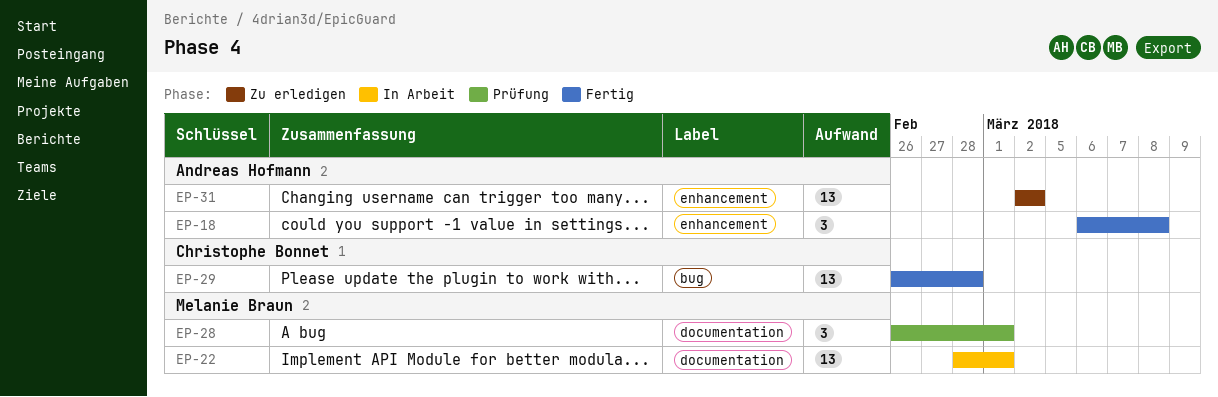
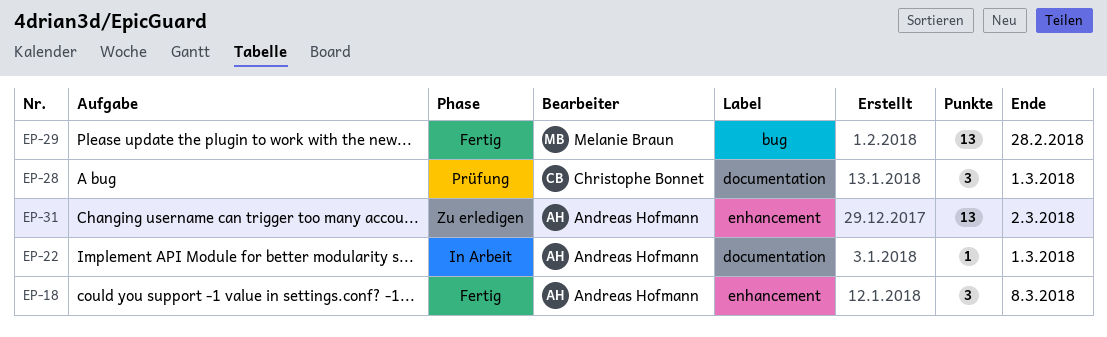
EP-22, owner: Melanie Braun -> Andreas Hofmann
EP-22, estimate: 13 -> 1
EP-28, owner: Melanie Braun -> Christophe Bonnet
EP-29, owner: Christophe Bonnet -> Melanie Braun

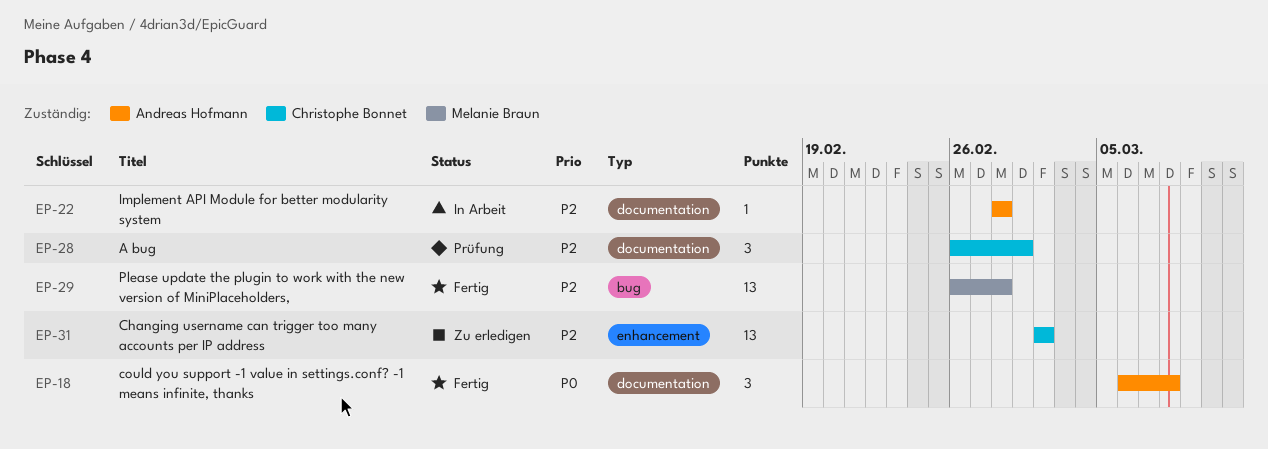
EP-18, label: enhancement -> documentation
EP-22, due: Mar 1 -> Feb 28
EP-31, owner: Andreas Hofmann -> Christophe Bonnet

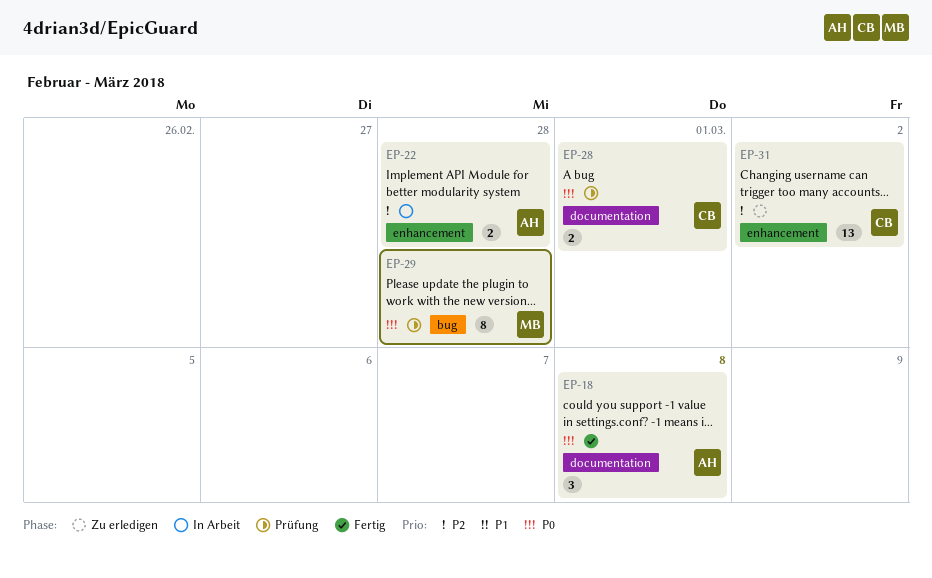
EP-22, label: documentation -> enhancement
EP-22, estimate: 1 -> 2
EP-28, priority: P2 -> P0
EP-28, estimate: 3 -> 2
EP-29, status: Fertig -> Prüfung
EP-29, priority: P2 -> P0
EP-29, estimate: 13 -> 8

